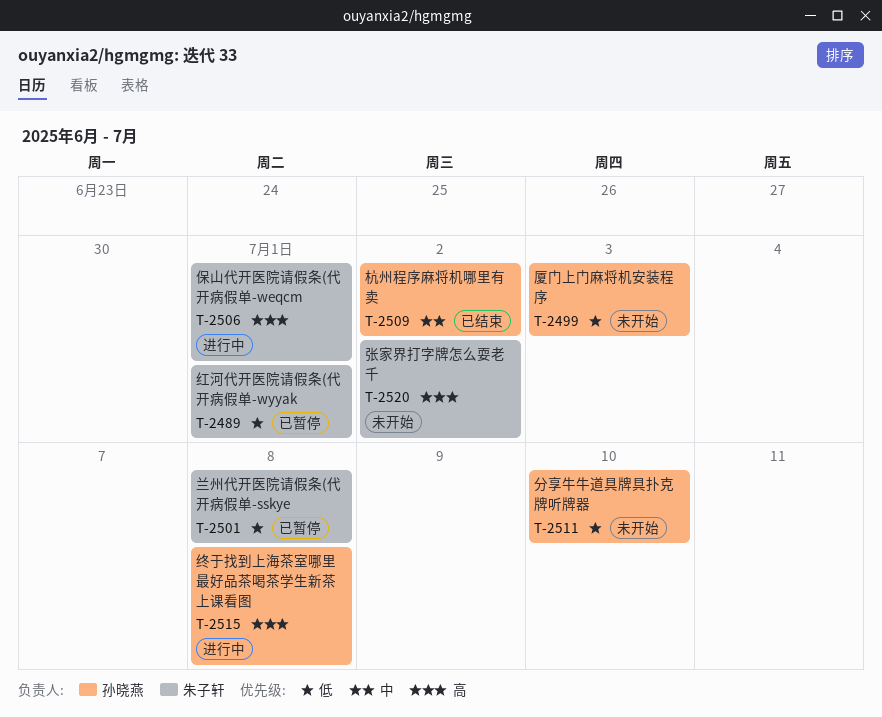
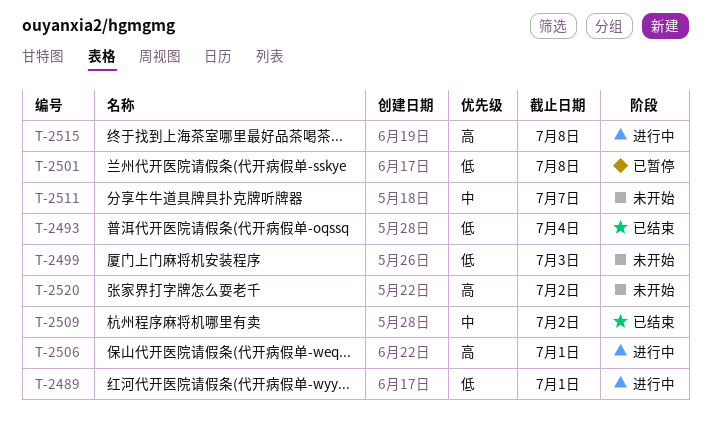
T-2489, status: 已暂停 -> 进行中
T-2493: none -> present
T-2511, priority: 低 -> 中
T-2511, due: Jul 10 -> Jul 7

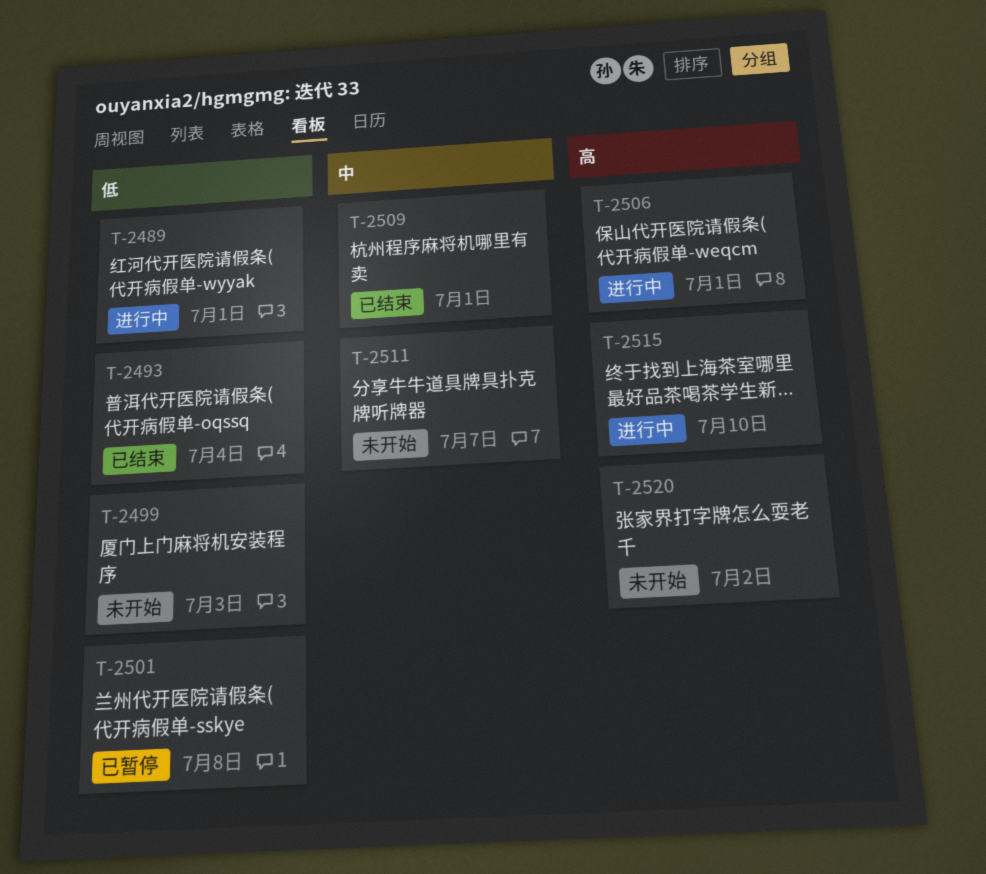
T-2509, due: Jul 2 -> Jul 1
T-2515, due: Jul 8 -> Jul 10

